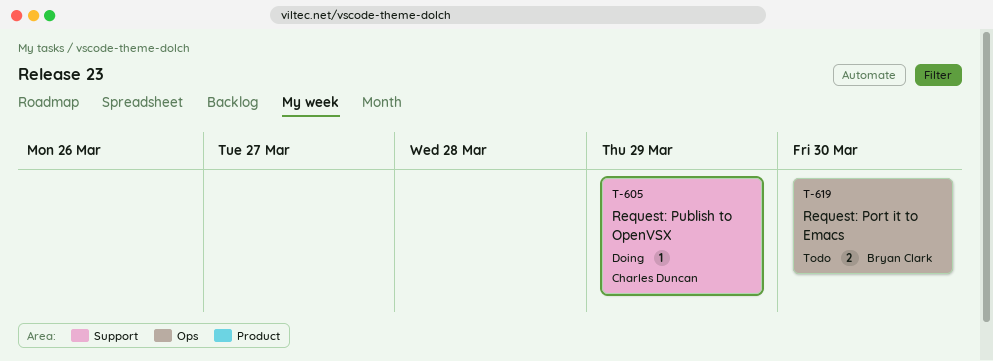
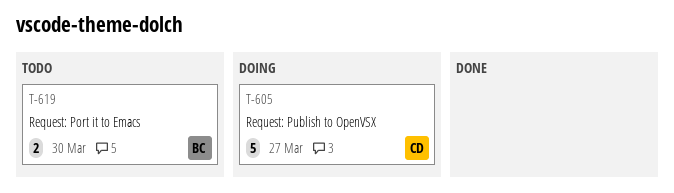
T-605, estimate: 1 -> 5
T-605, due: Mar 29 -> Mar 27

